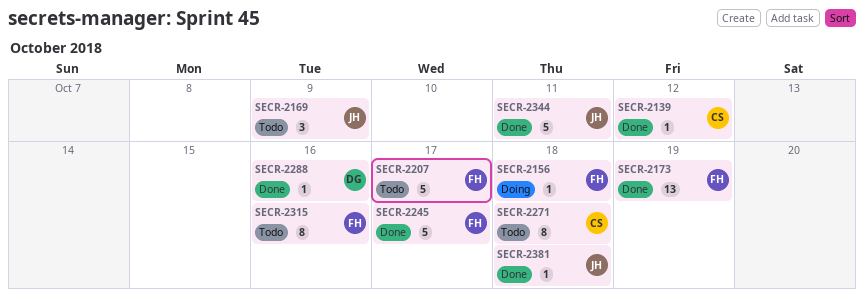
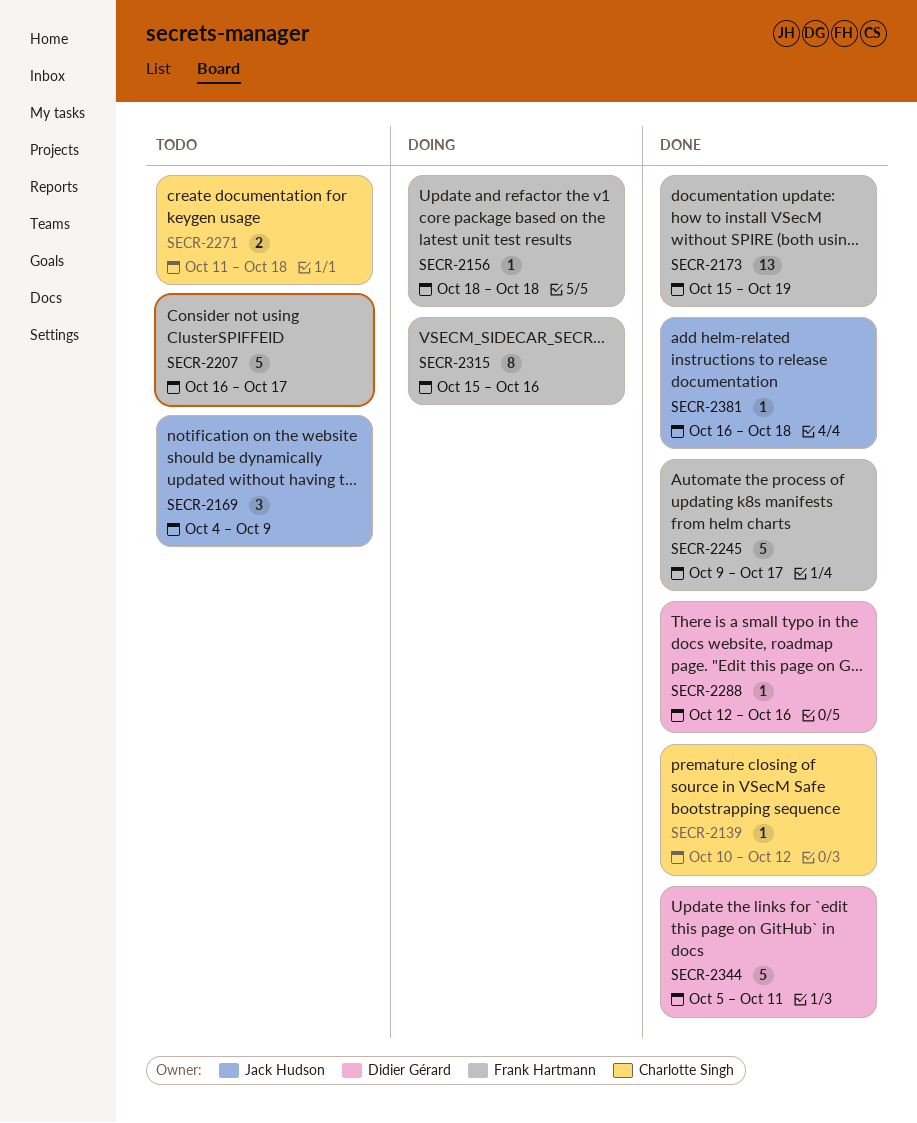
SECR-2271, estimate: 8 -> 2
SECR-2315, status: Todo -> Doing
SECR-2344, owner: Jack Hudson -> Didier Gérard

